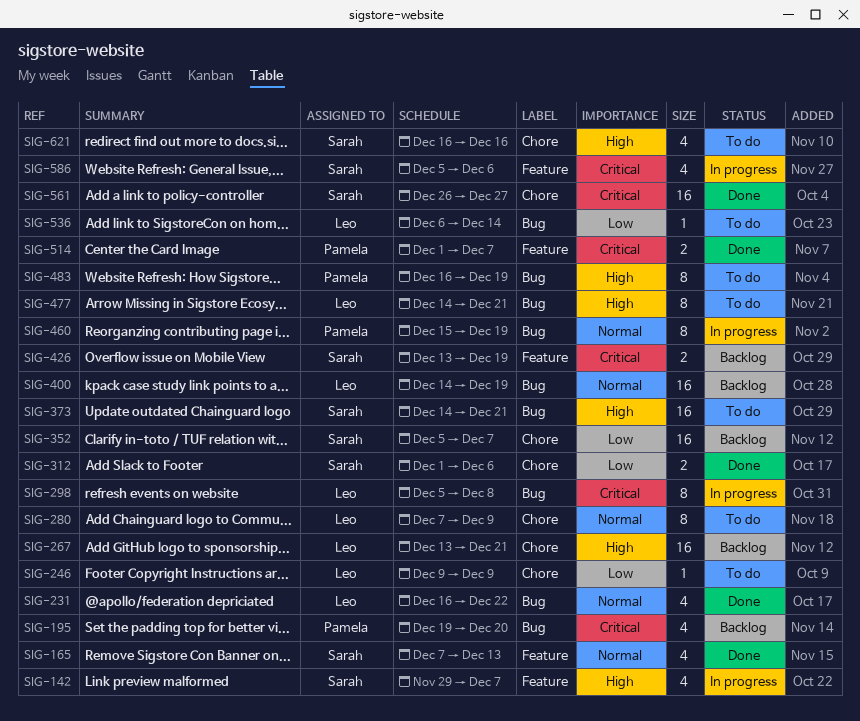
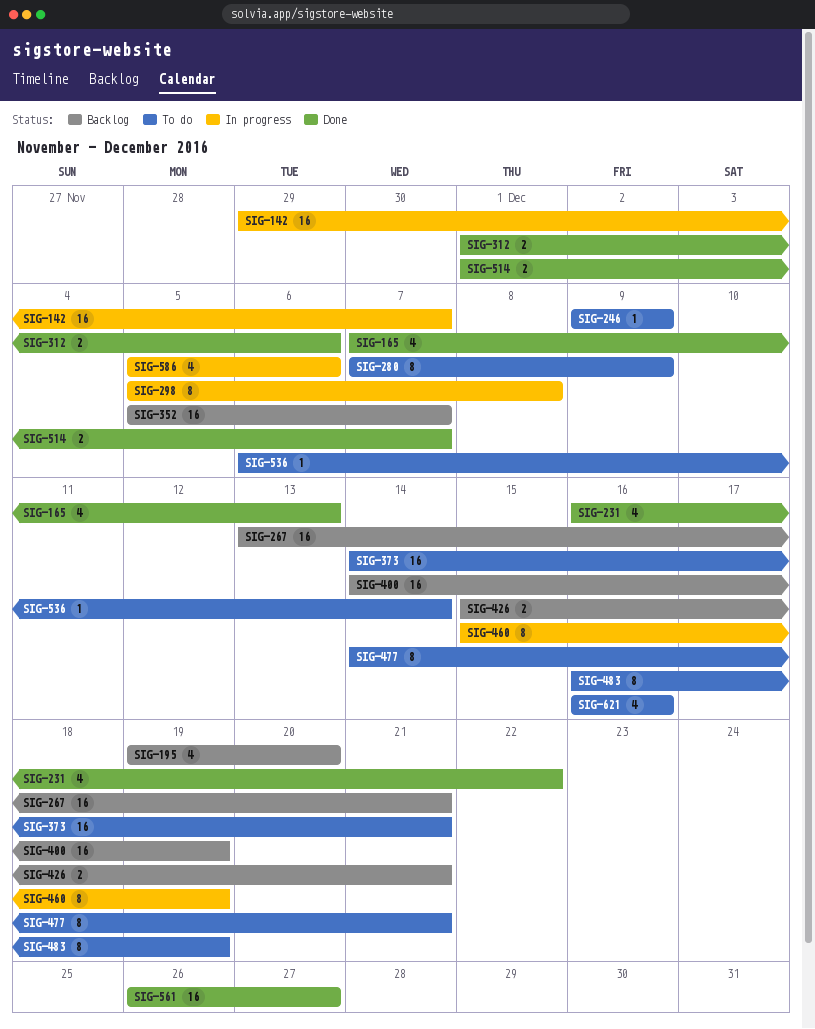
SIG-142, estimate: 4 -> 16
SIG-426, start: Dec 13 -> Dec 15
SIG-426, due: Dec 19 -> Dec 21

